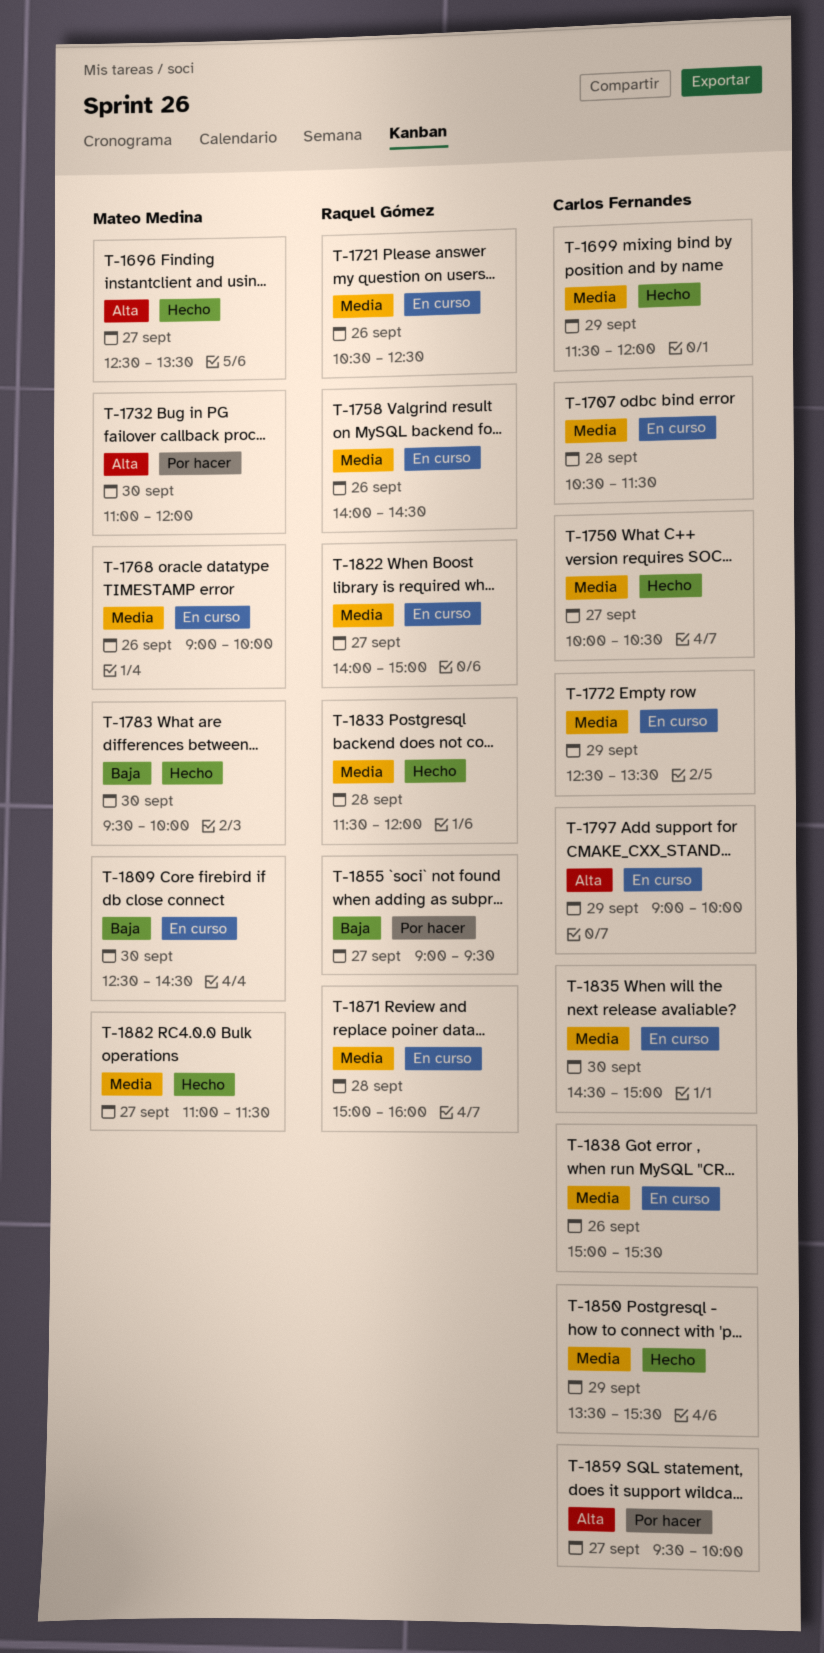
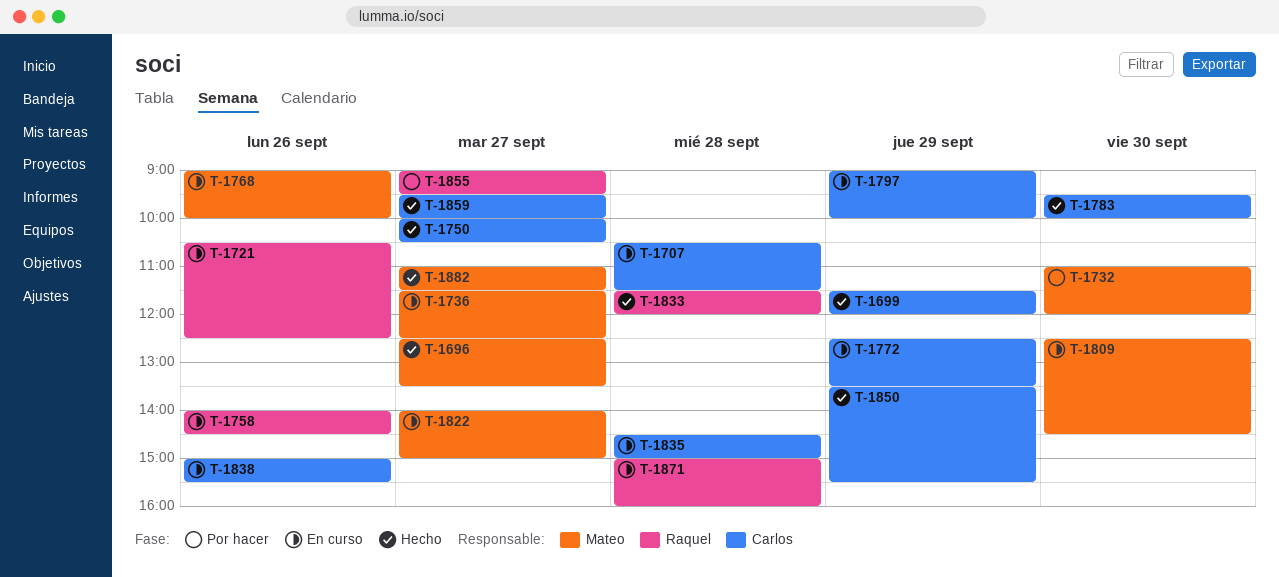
T-1736: none -> present
T-1783, owner: Mateo Medina -> Carlos Fernandes
T-1822, owner: Raquel Gómez -> Mateo Medina
T-1835, day: Sep 30 -> Sep 28
T-1859, status: Por hacer -> Hecho

